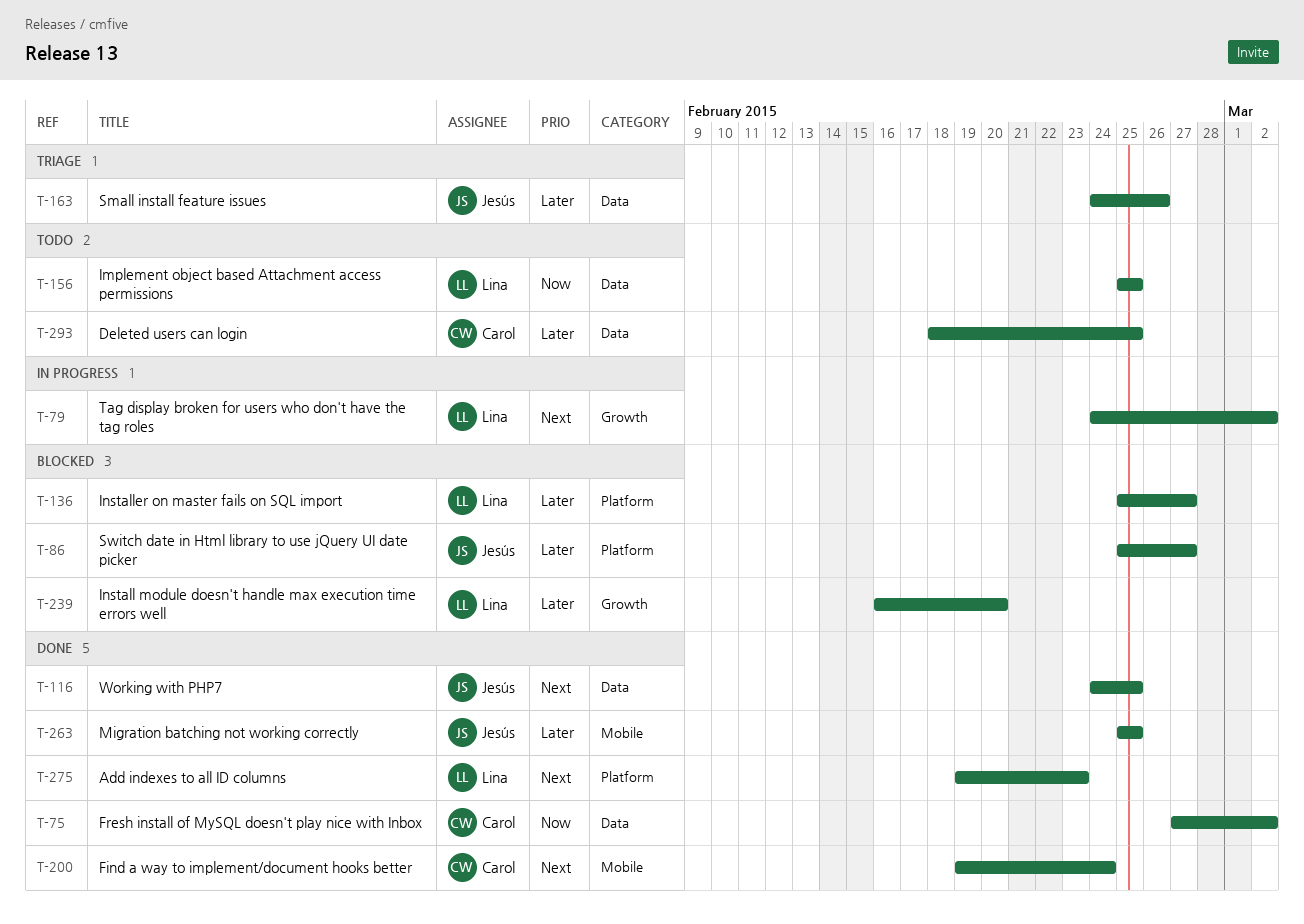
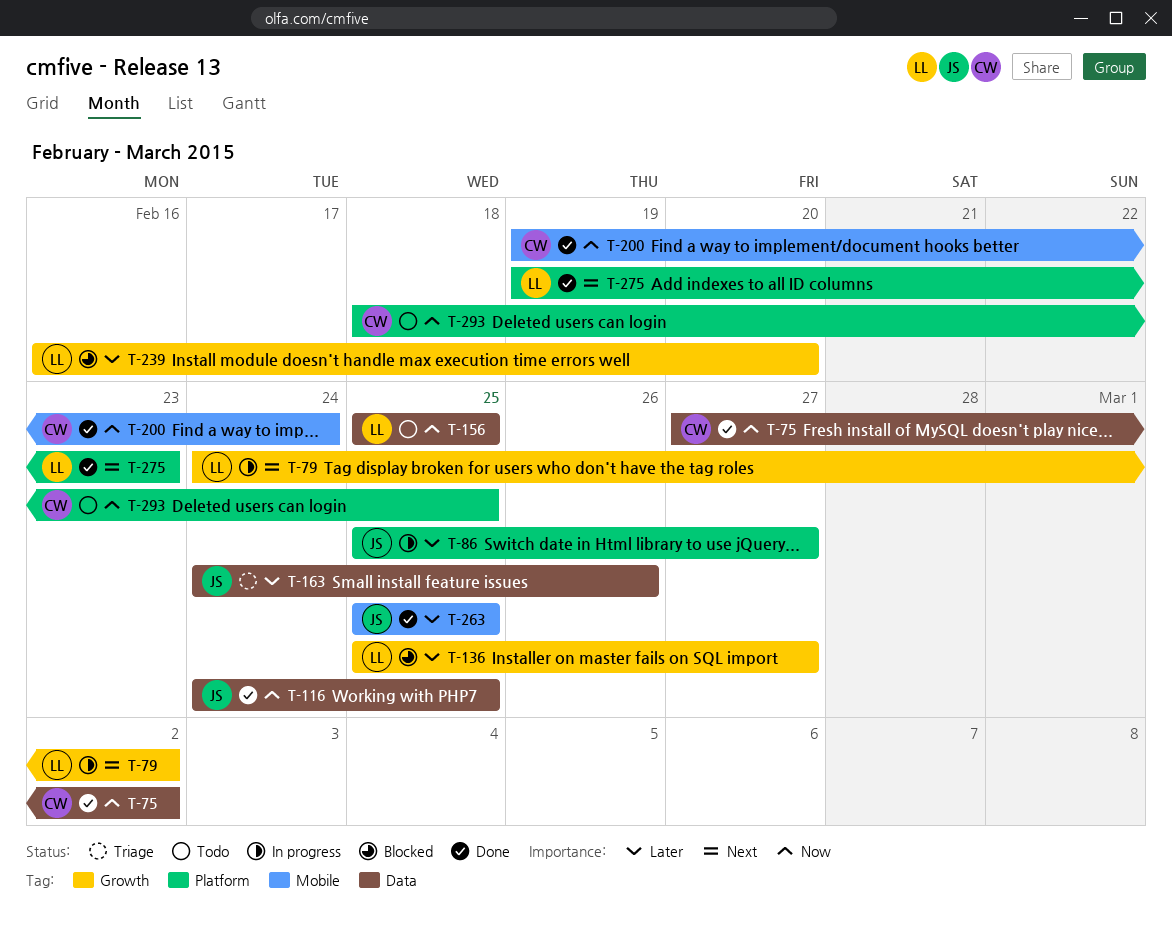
T-86, status: Blocked -> In progress
T-116, priority: Next -> Now
T-136, label: Platform -> Growth
T-200, priority: Next -> Now
T-293, priority: Later -> Now
T-293, label: Data -> Platform

